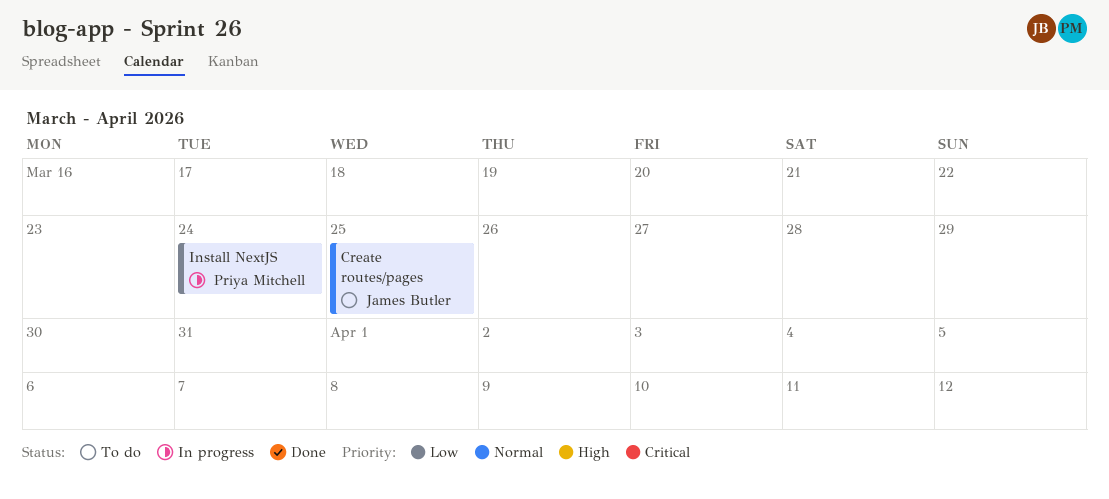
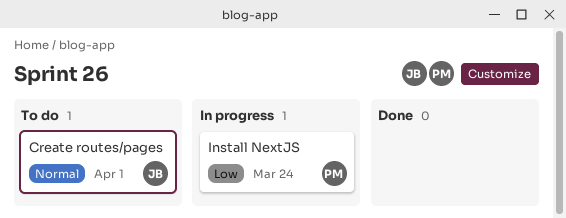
Create routes/pages, due: Mar 25 -> Apr 1

